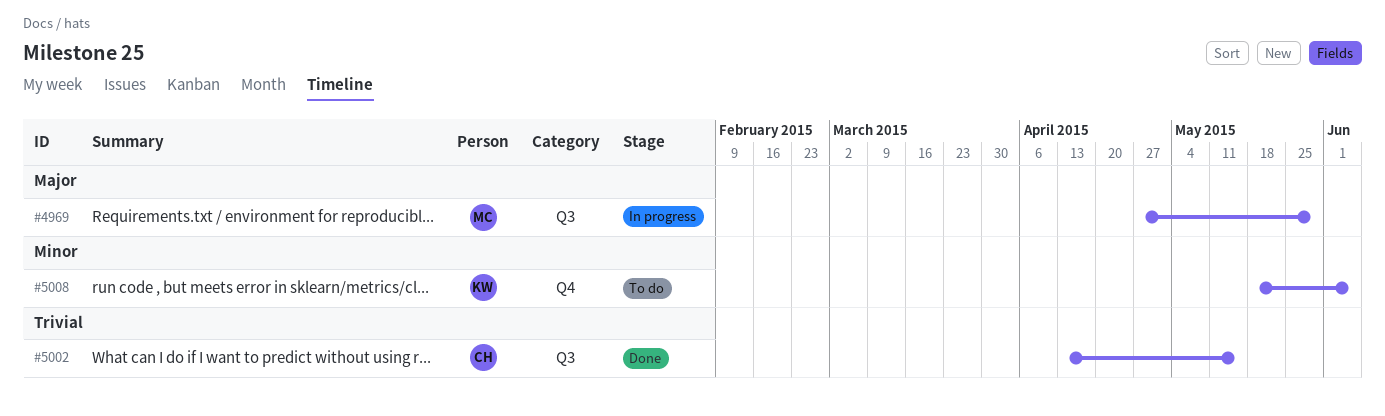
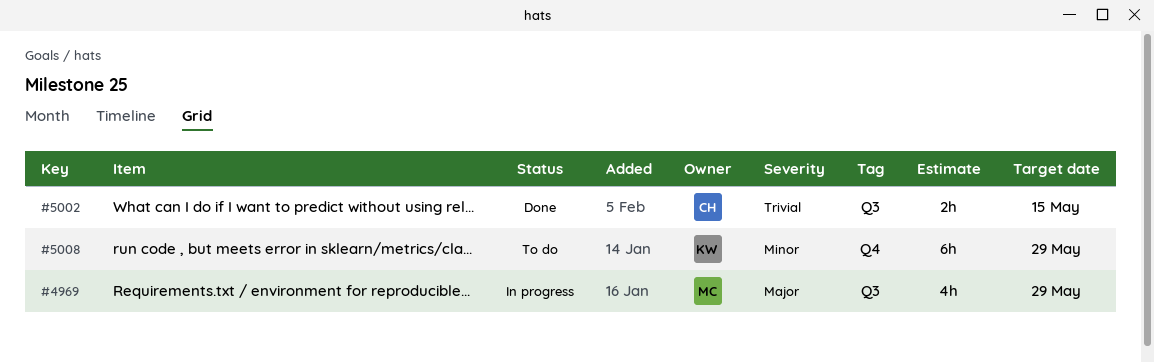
#5008, due: Jun 5 -> May 29

